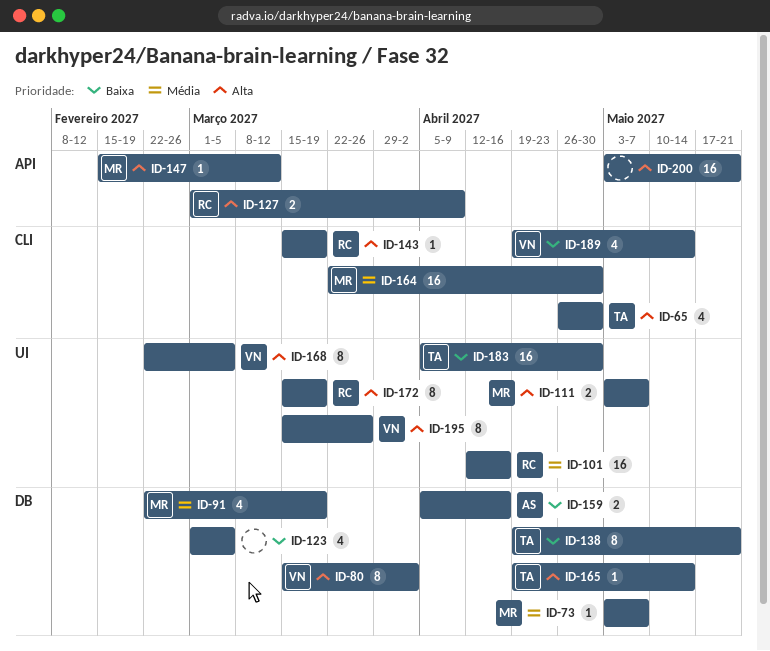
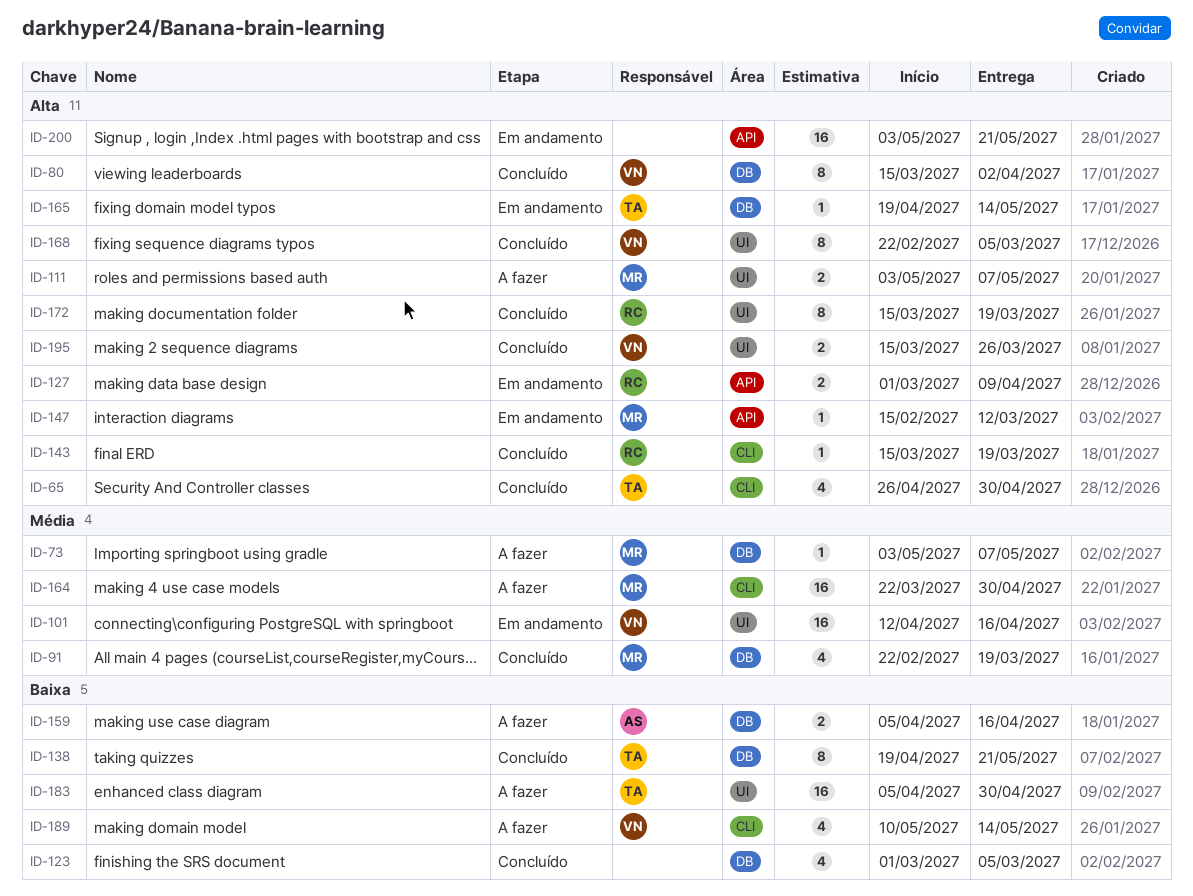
ID-101, owner: RC -> VN
ID-189, start: Apr 19 -> May 10
ID-195, estimate: 8 -> 2

